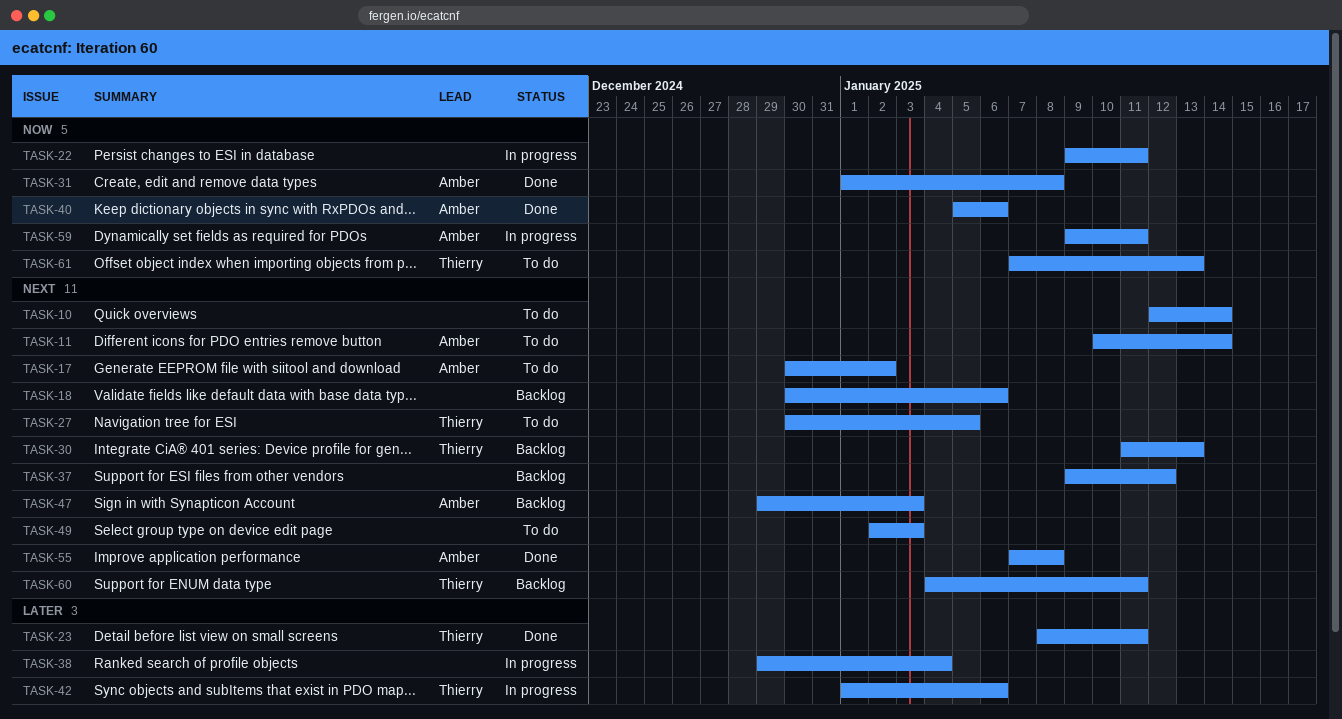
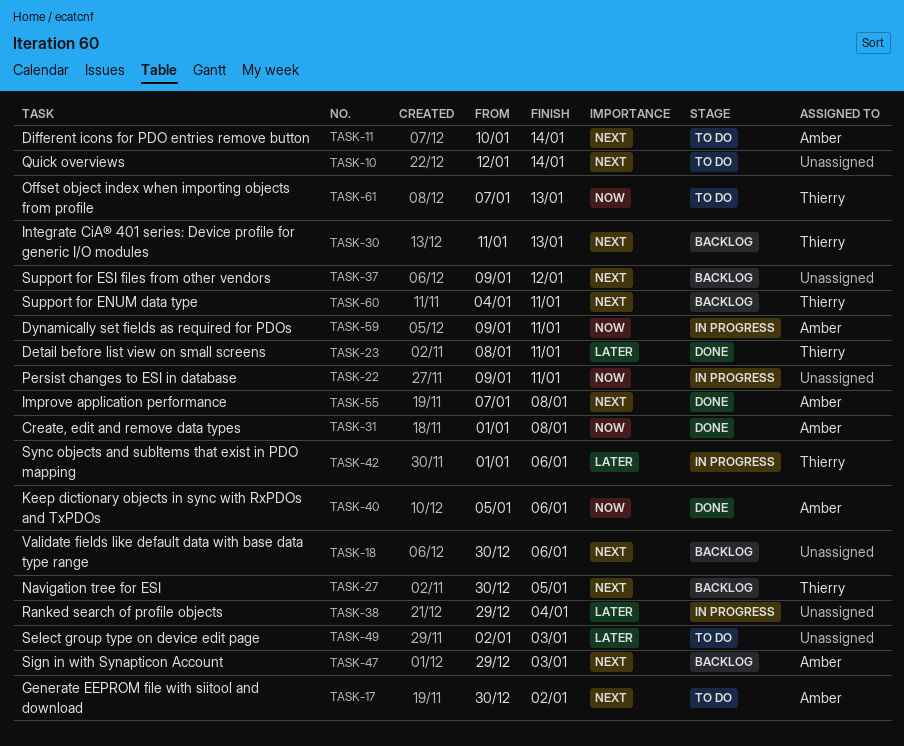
TASK-27, status: To do -> Backlog
TASK-49, priority: Next -> Later

